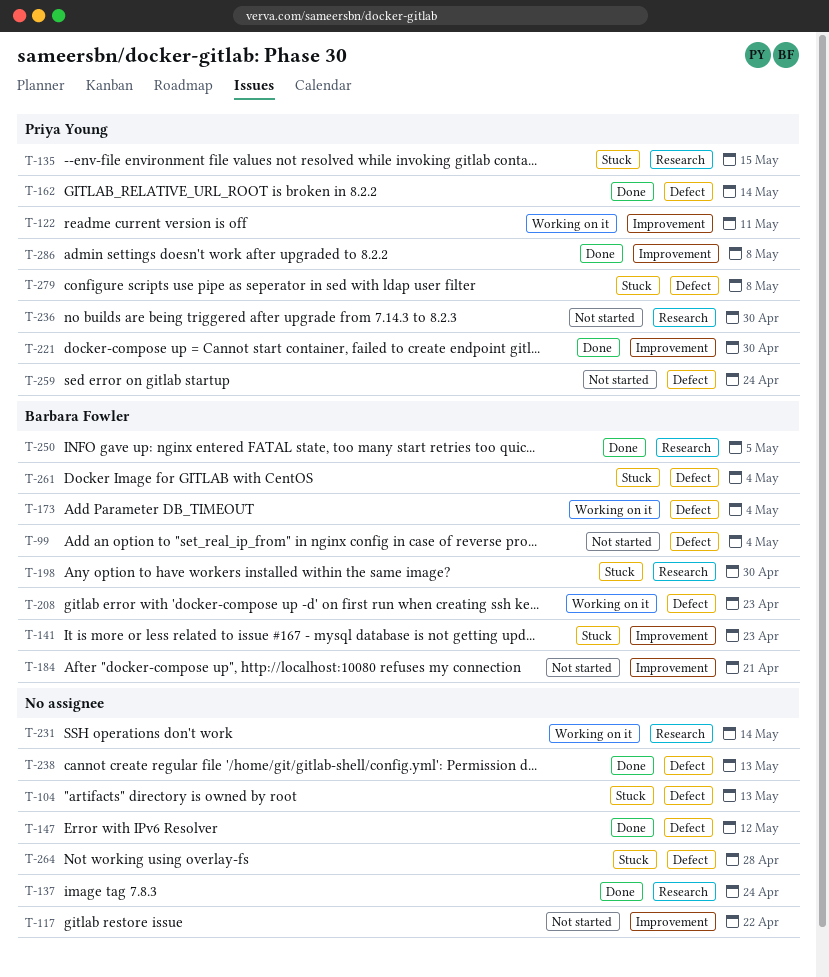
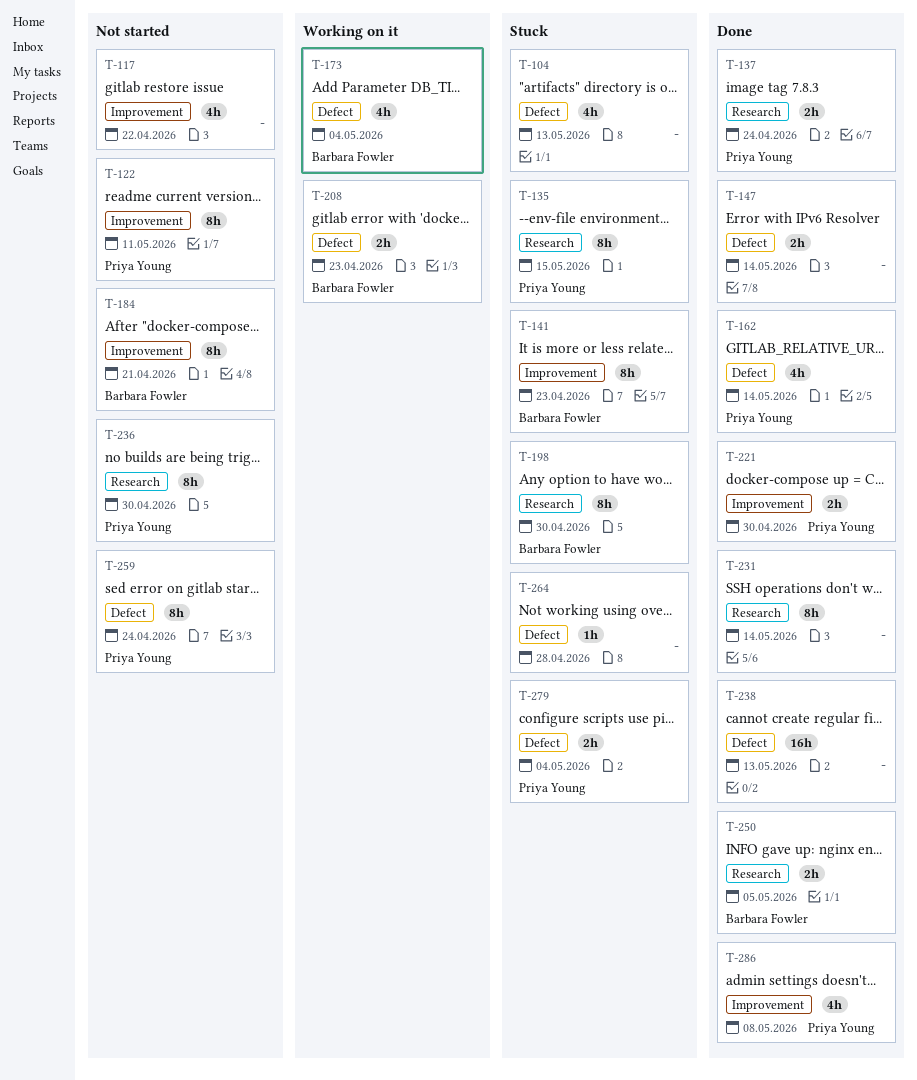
T-99: present -> none
T-122, status: Working on it -> Not started
T-137, owner: none -> Priya Young
T-147, due: May 12 -> May 14
T-231, status: Working on it -> Done
T-261: present -> none
T-279, due: May 8 -> May 4

